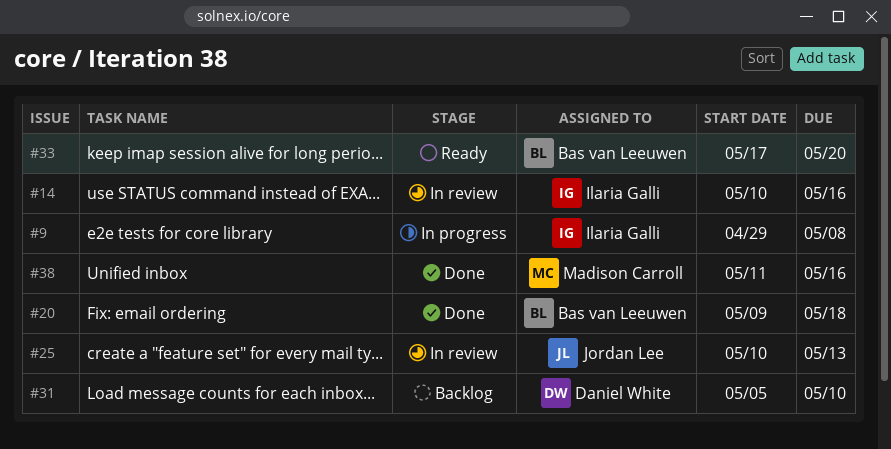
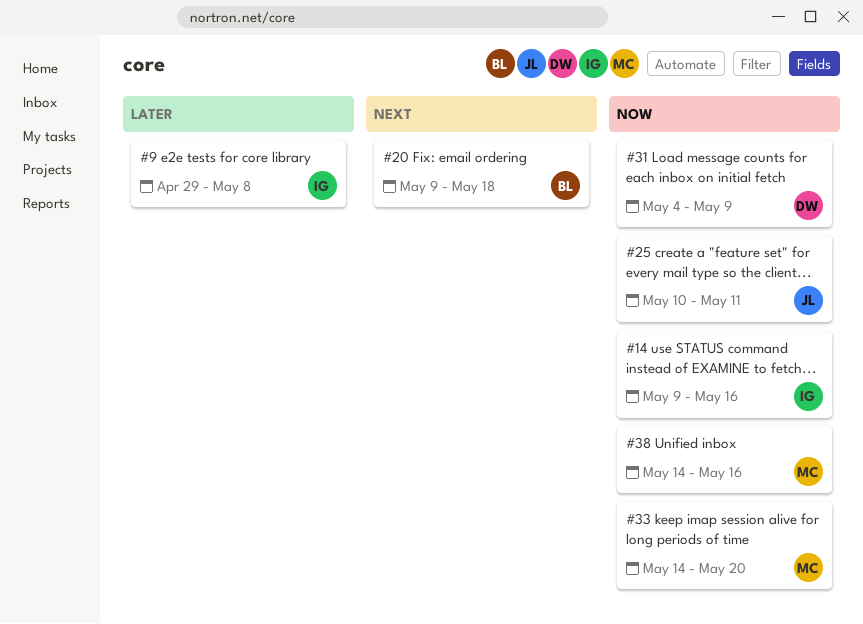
#14, start: May 10 -> May 9
#25, due: May 13 -> May 11
#31, start: May 5 -> May 4
#31, due: May 10 -> May 9
#33, owner: Bas van Leeuwen -> Madison Carroll
#33, start: May 17 -> May 14
#38, start: May 11 -> May 14

